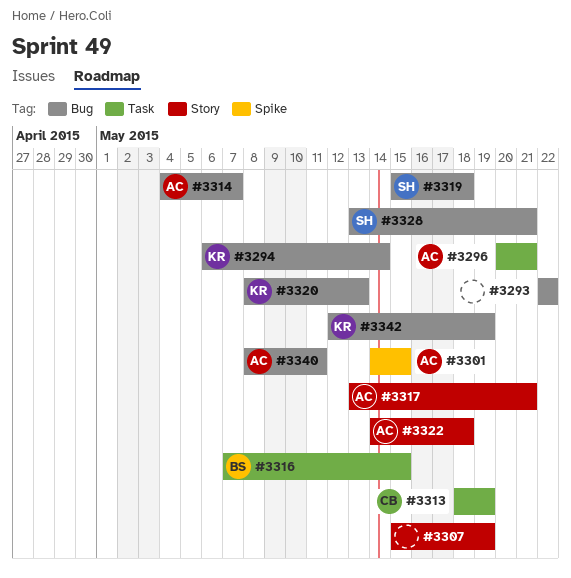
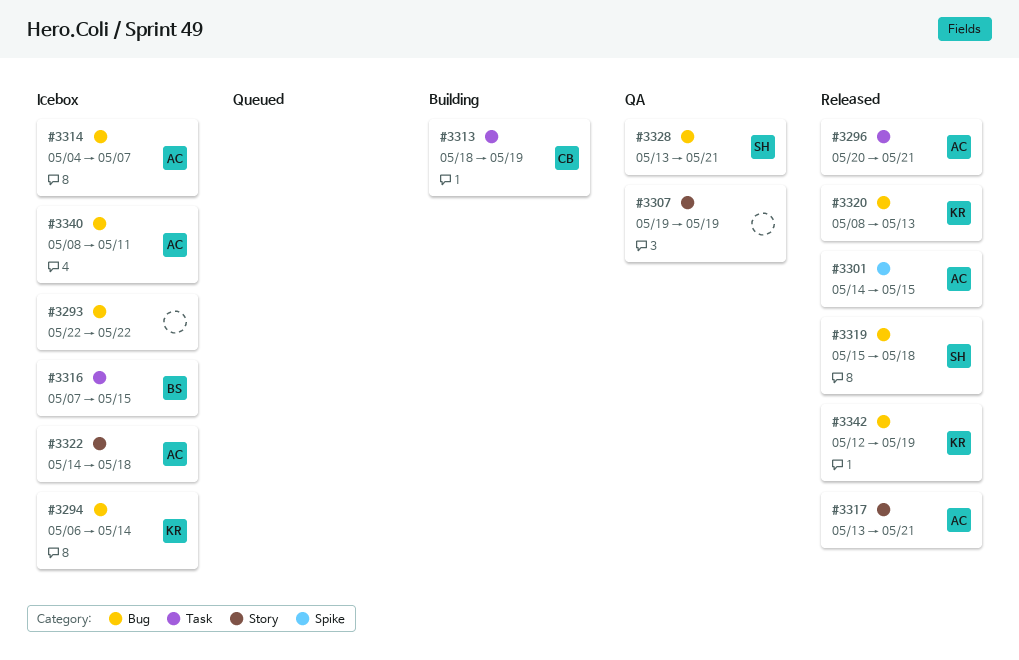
#3307, start: May 15 -> May 19

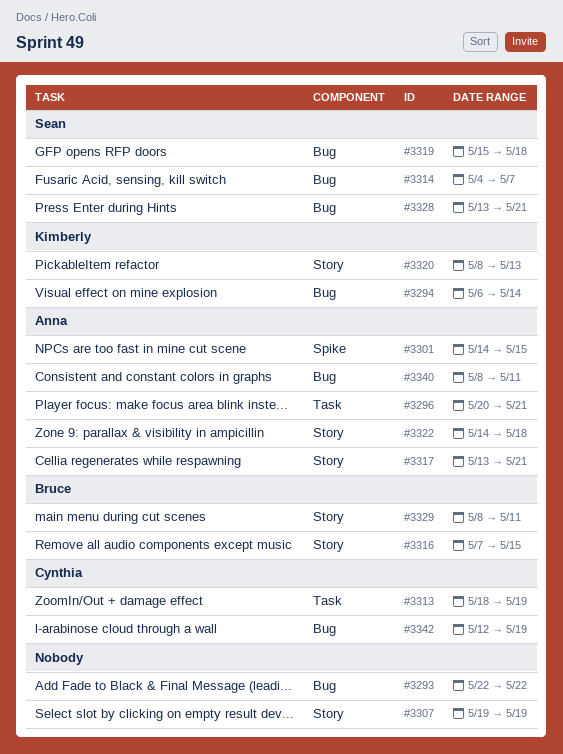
#3314, owner: Anna -> Sean
#3316, label: Task -> Story
#3320, label: Bug -> Story
#3329: none -> present
#3342, owner: Kimberly -> Cynthia

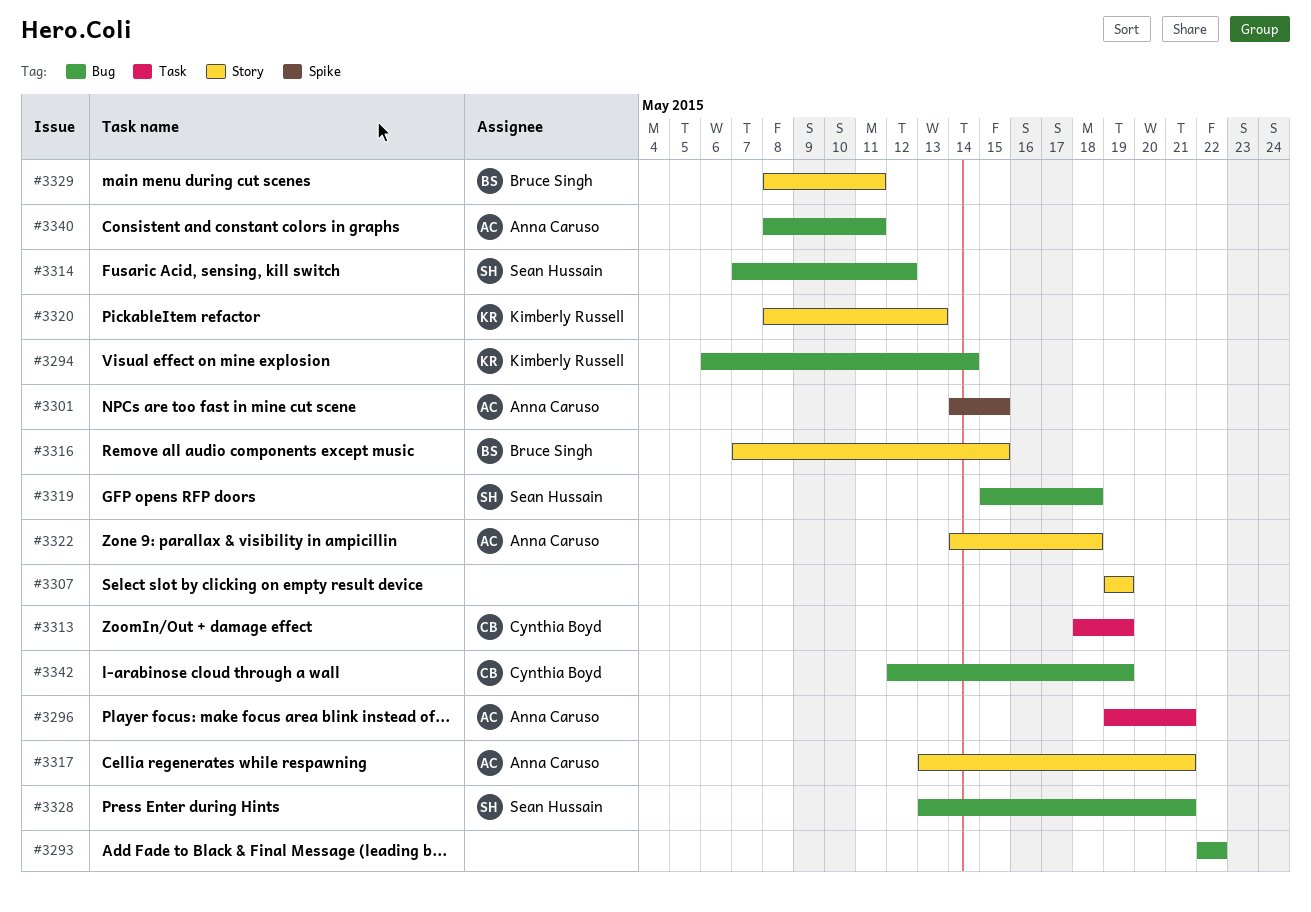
#3296, start: May 20 -> May 19
#3314, start: May 4 -> May 7
#3314, due: May 7 -> May 12

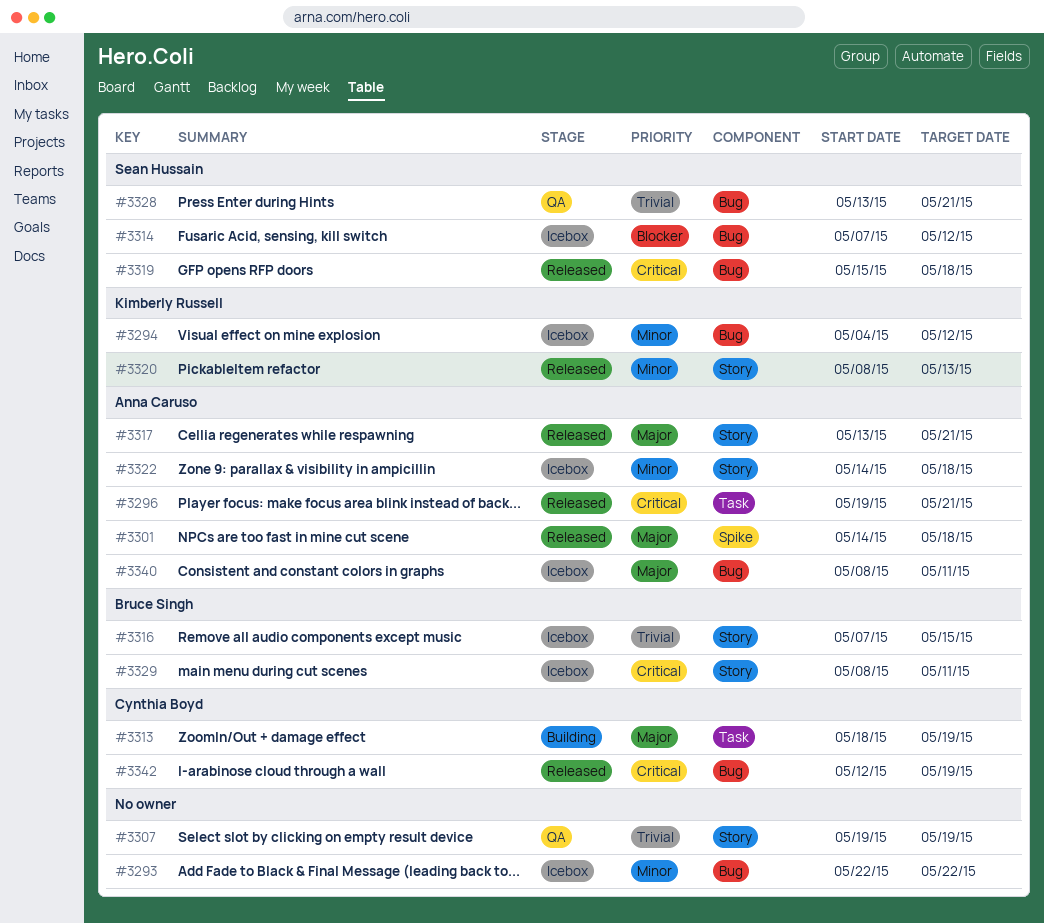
#3294, start: May 6 -> May 4
#3294, due: May 14 -> May 12
#3301, due: May 15 -> May 18

